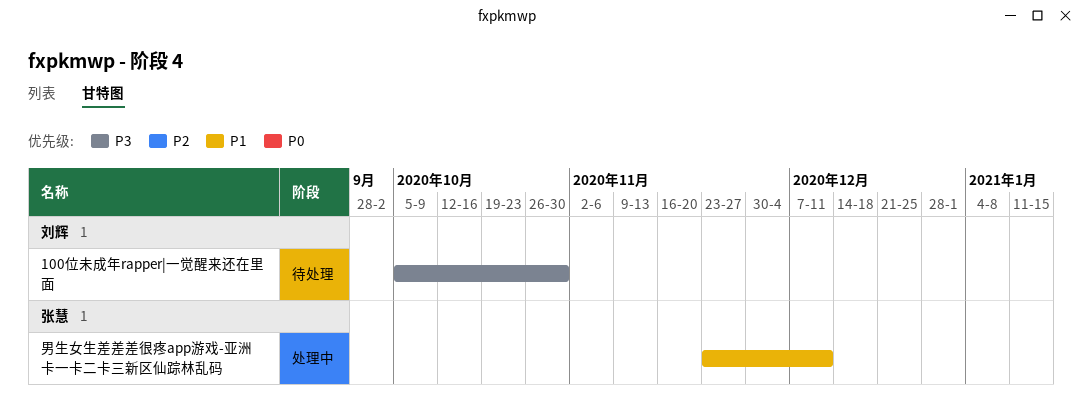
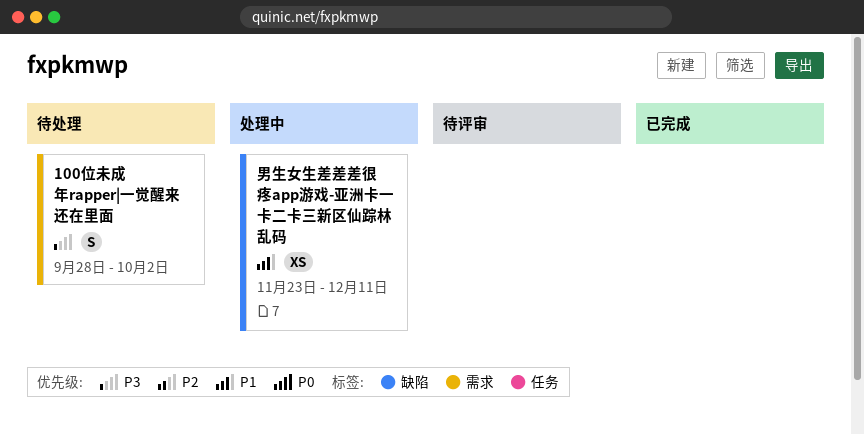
100位未成年rapper|一觉醒来还在里面, start: Oct 5 -> Sep 28
100位未成年rapper|一觉醒来还在里面, due: Oct 30 -> Oct 2

